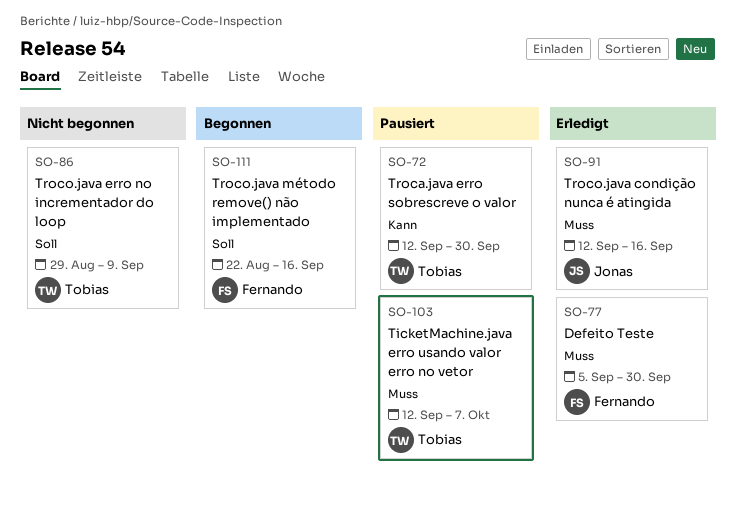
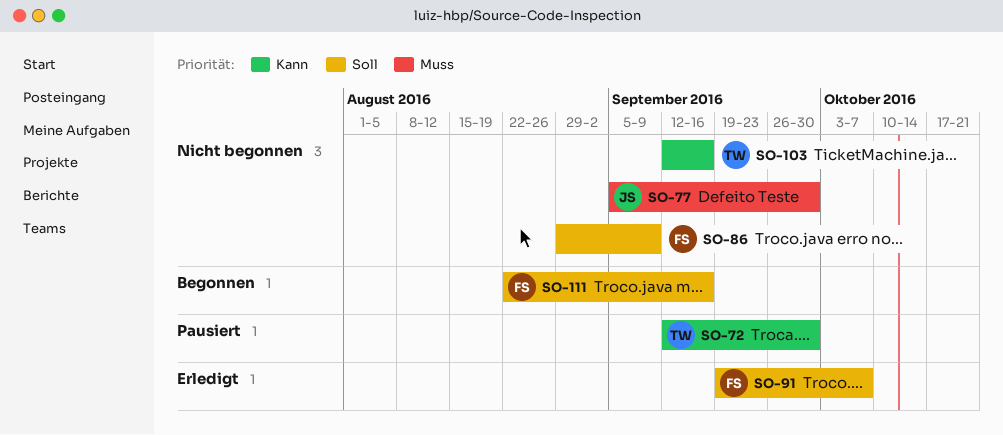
SO-77, status: Erledigt -> Nicht begonnen
SO-77, owner: Fernando -> Jonas
SO-86, owner: Tobias -> Fernando
SO-91, owner: Jonas -> Fernando
SO-91, priority: Muss -> Soll
SO-91, start: Sep 12 -> Sep 19
SO-91, due: Sep 16 -> Oct 7
SO-103, status: Pausiert -> Nicht begonnen
SO-103, priority: Muss -> Kann
SO-103, due: Oct 7 -> Sep 16

